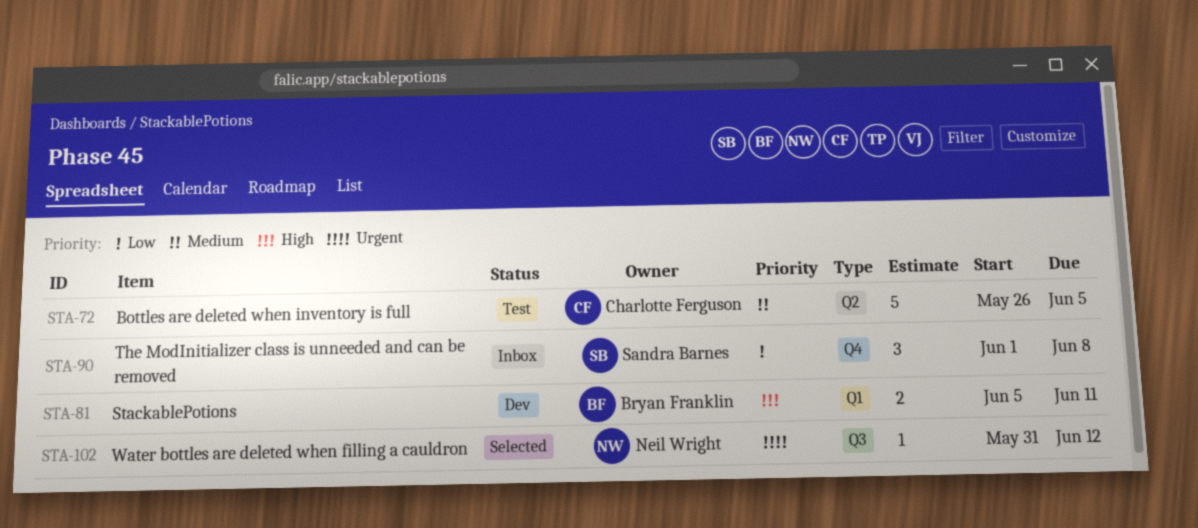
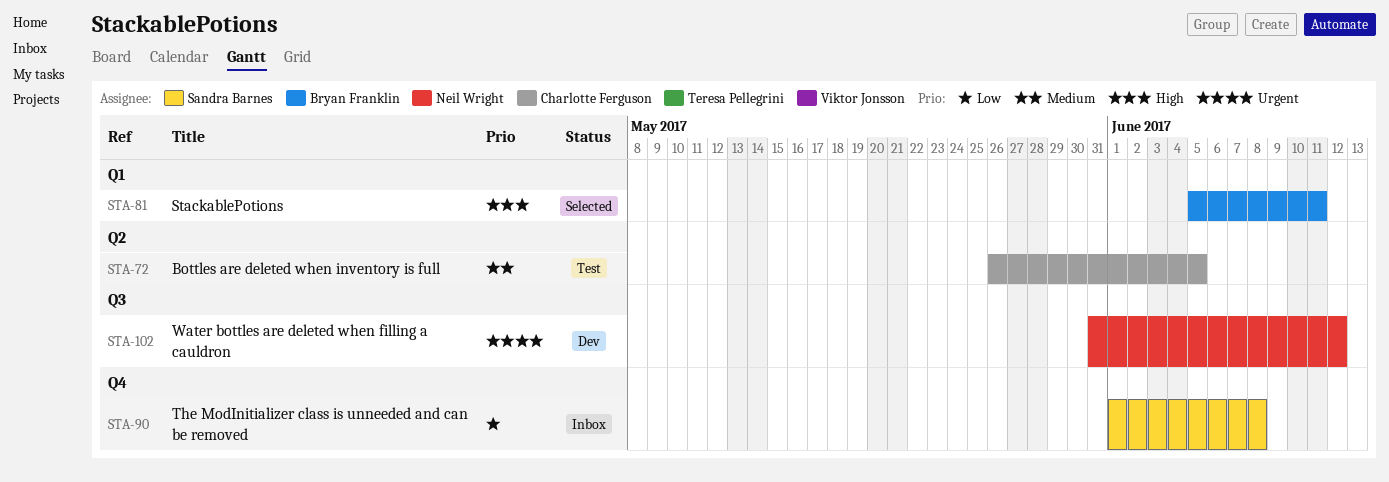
STA-81, status: Dev -> Selected
STA-102, status: Selected -> Dev

